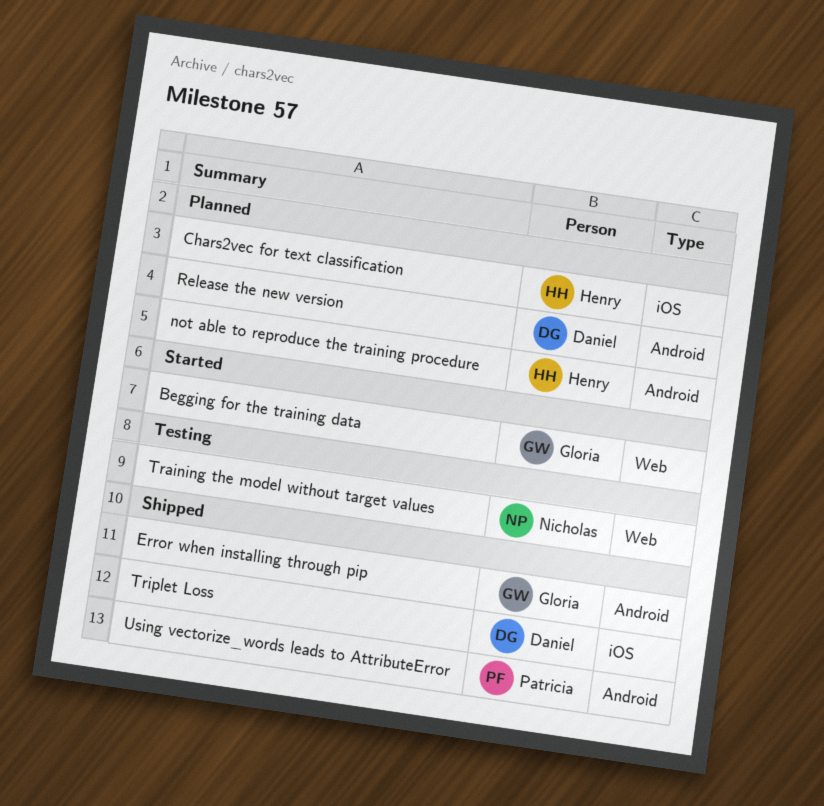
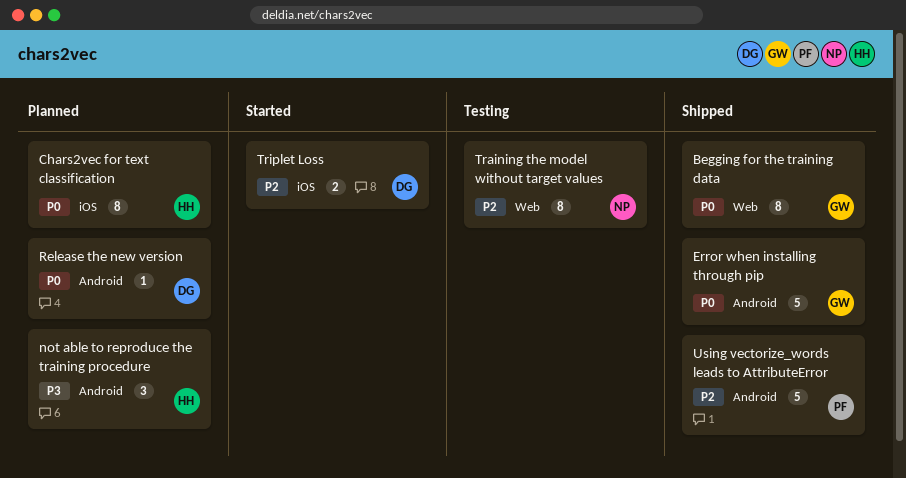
Begging for the training data, status: Started -> Shipped
Triplet Loss, status: Shipped -> Started

